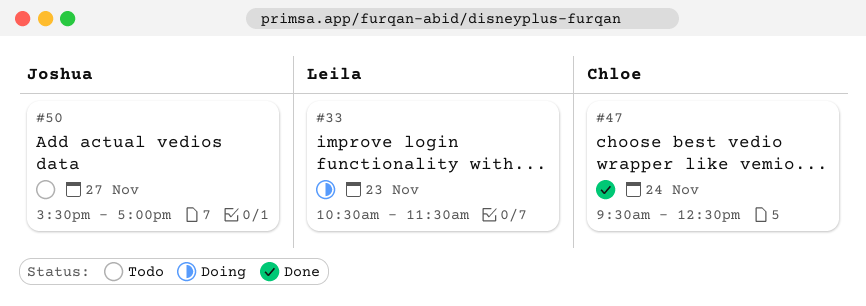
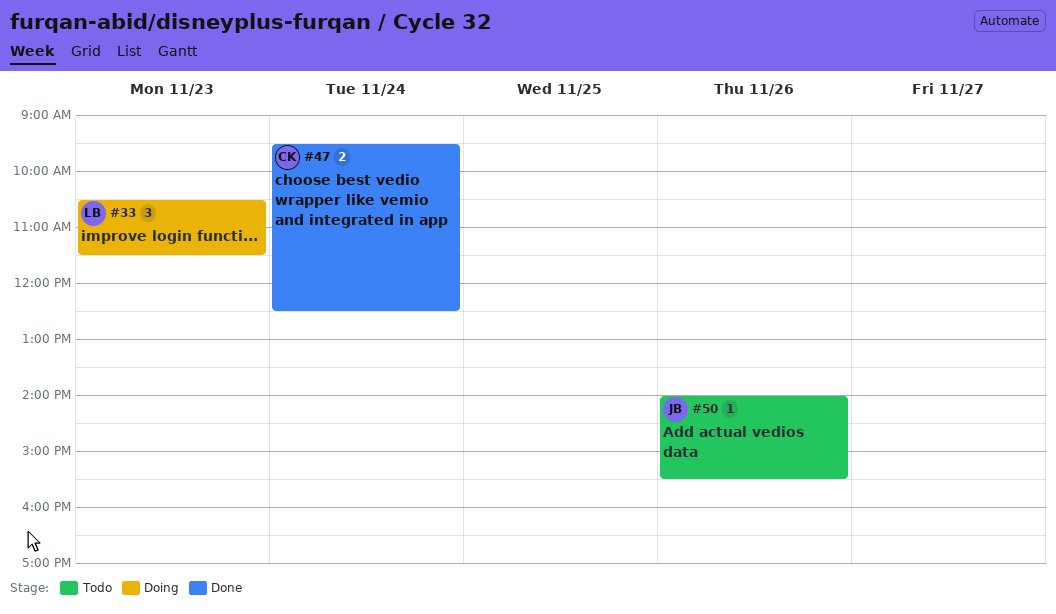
#50, day: Nov 27 -> Nov 26
#50, begins: 15:30 -> 14:00
#50, ends: 17:00 -> 15:30

